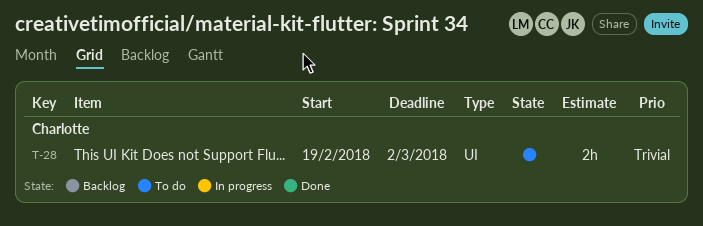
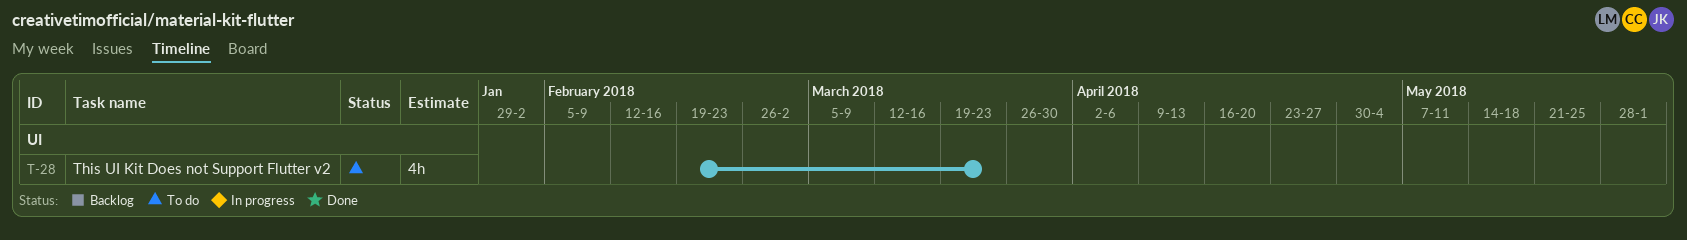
T-28, estimate: 2h -> 4h
T-28, due: Mar 2 -> Mar 23

